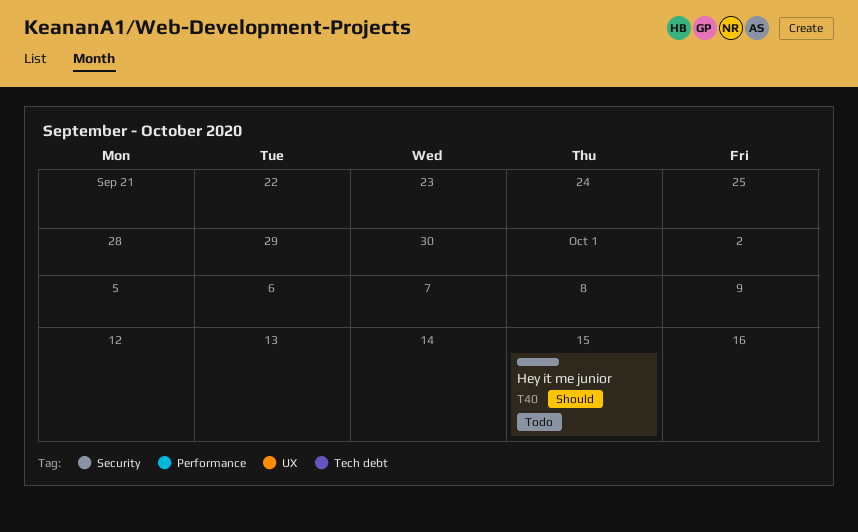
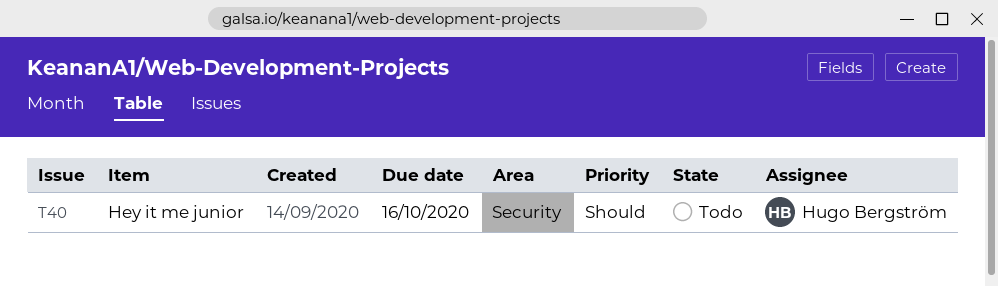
T40, due: Oct 15 -> Oct 16

